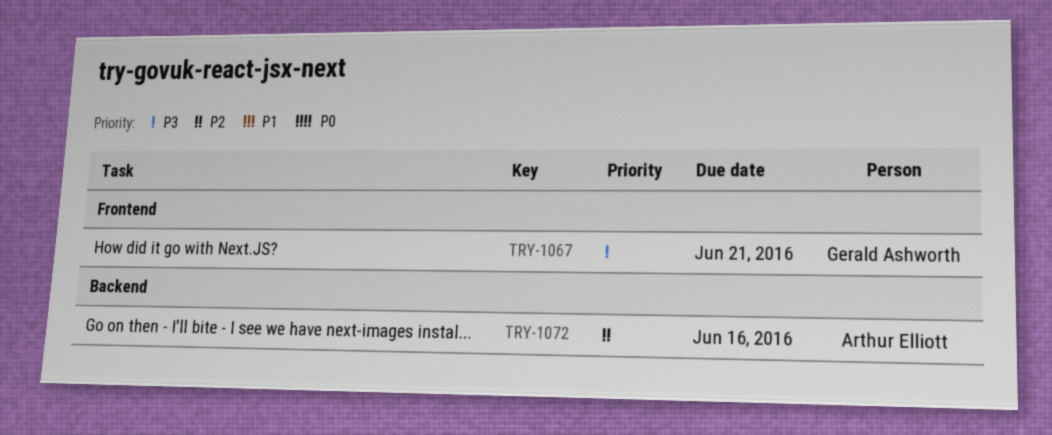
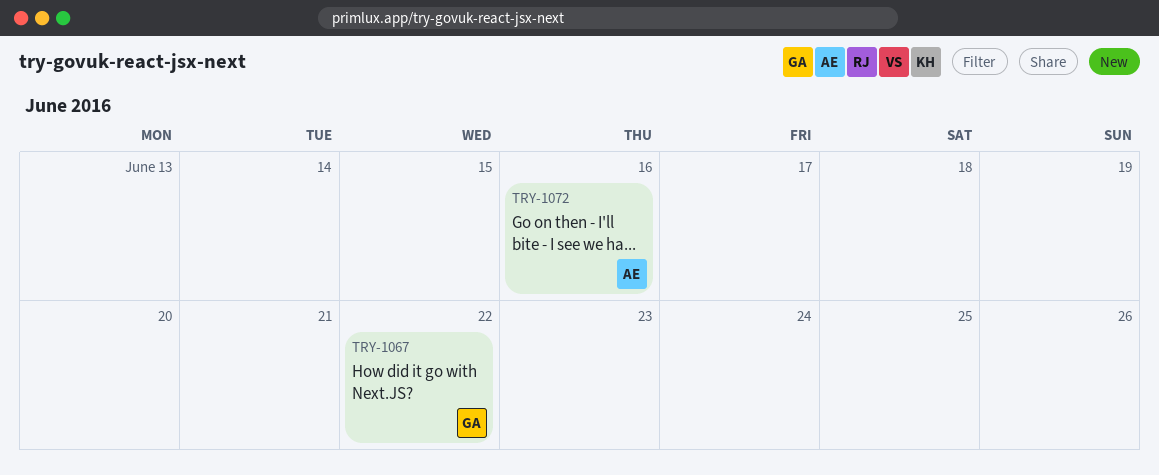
TRY-1067, due: Jun 21 -> Jun 22

